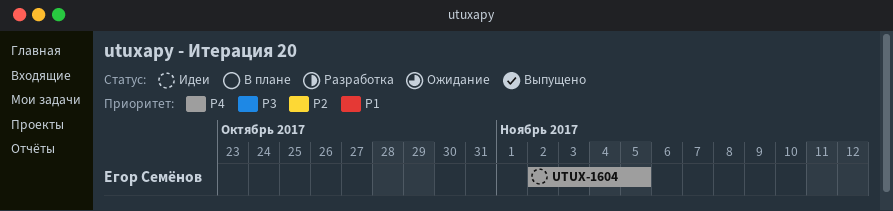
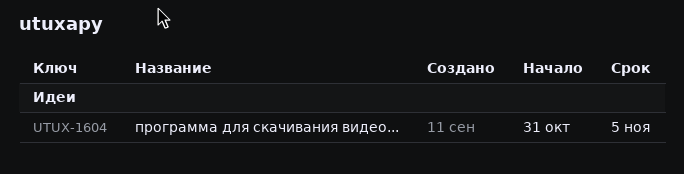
UTUX-1604, start: Nov 2 -> Oct 31

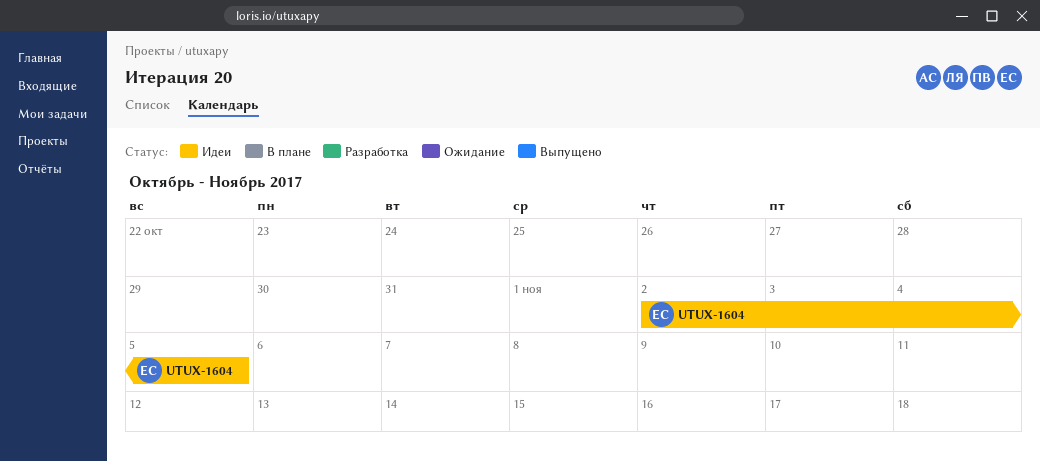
UTUX-1604, start: Oct 31 -> Nov 2

